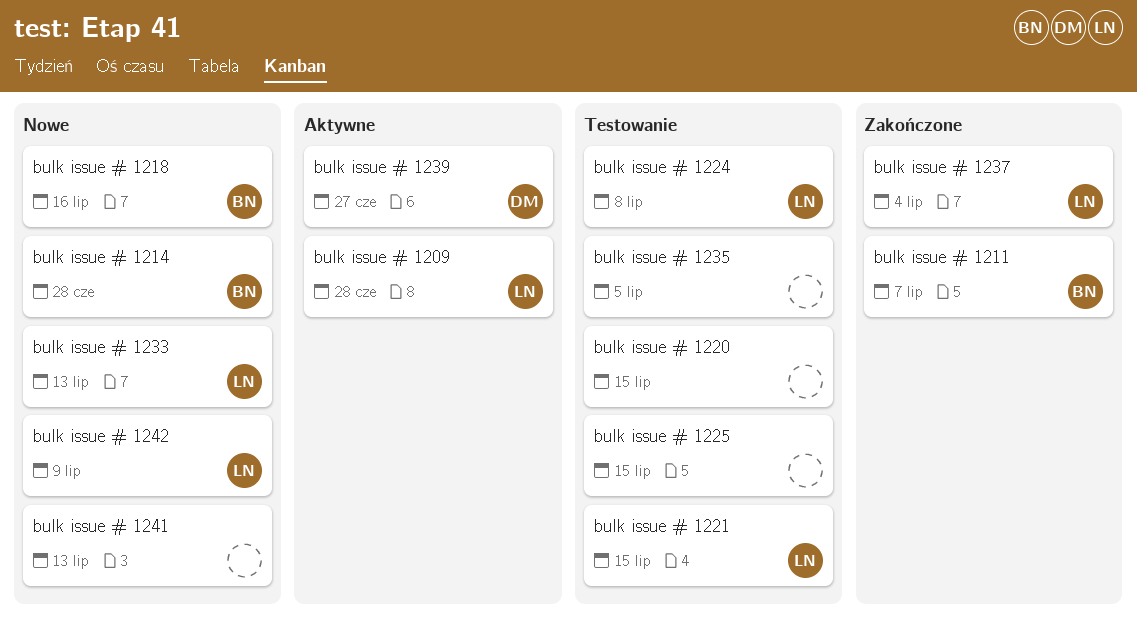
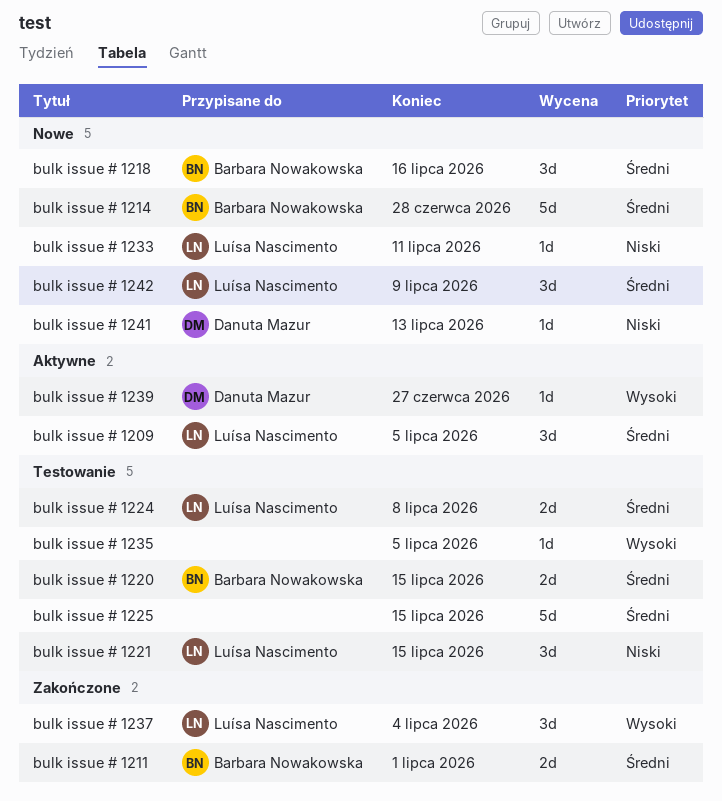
bulk issue # 1209, due: Jun 28 -> Jul 5
bulk issue # 1211, due: Jul 7 -> Jul 1
bulk issue # 1220, owner: none -> Barbara Nowakowska
bulk issue # 1233, due: Jul 13 -> Jul 11
bulk issue # 1241, owner: none -> Danuta Mazur

